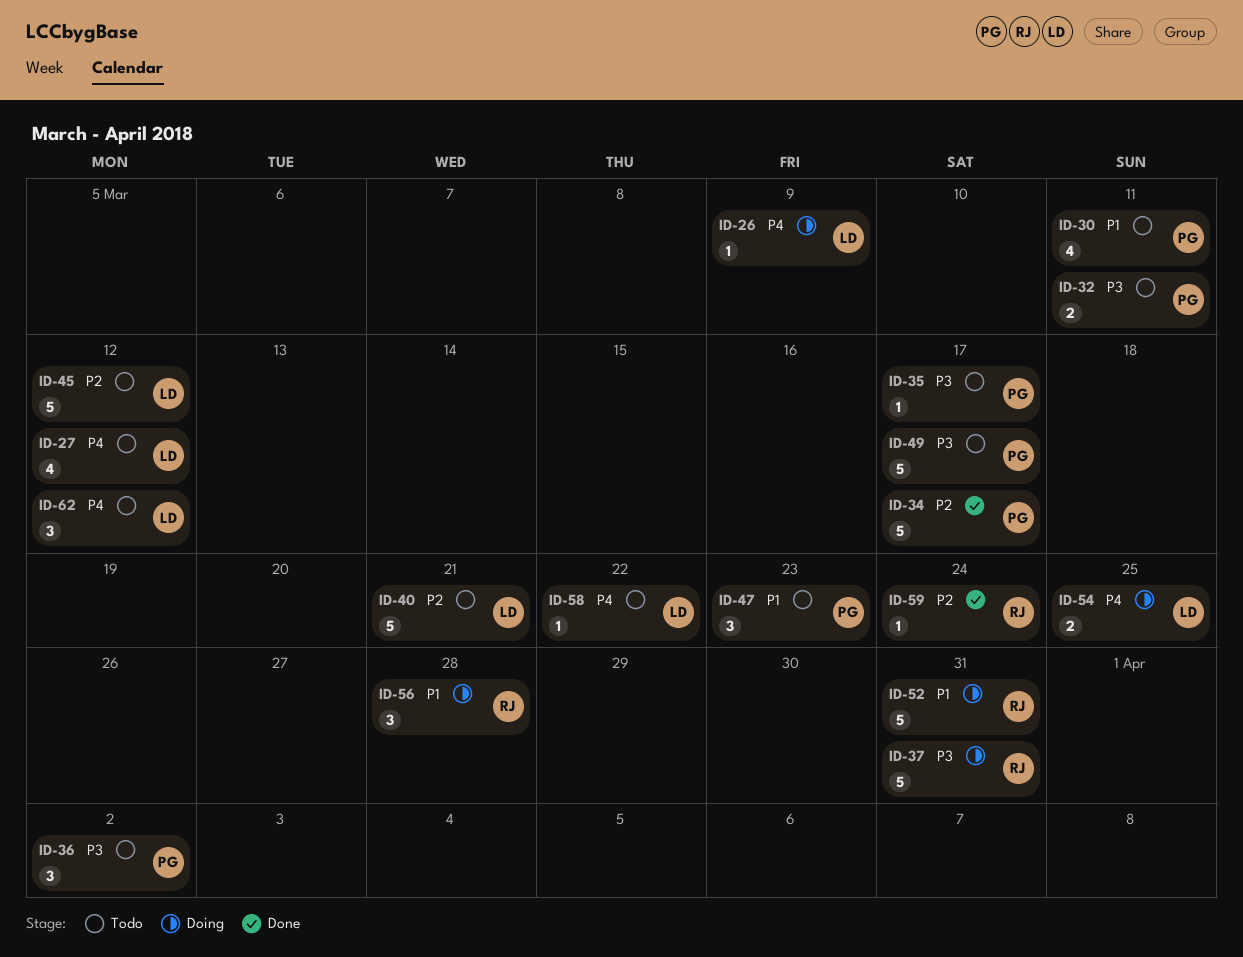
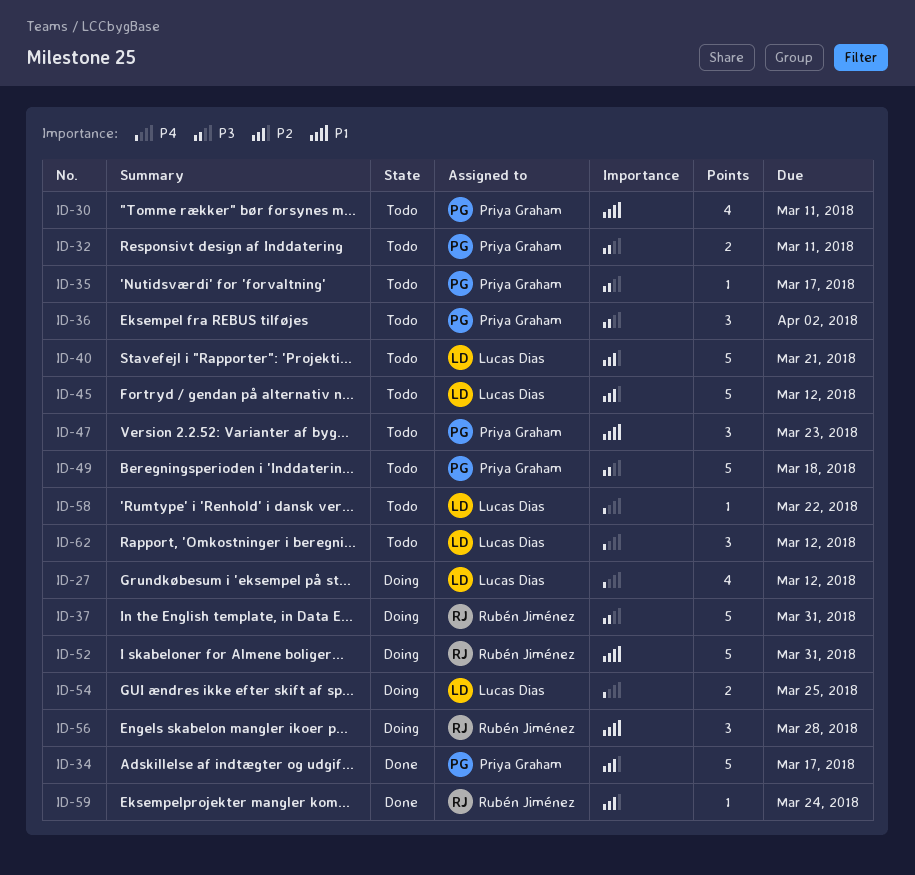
ID-26: present -> none
ID-27, status: Todo -> Doing
ID-49, due: Mar 17 -> Mar 18

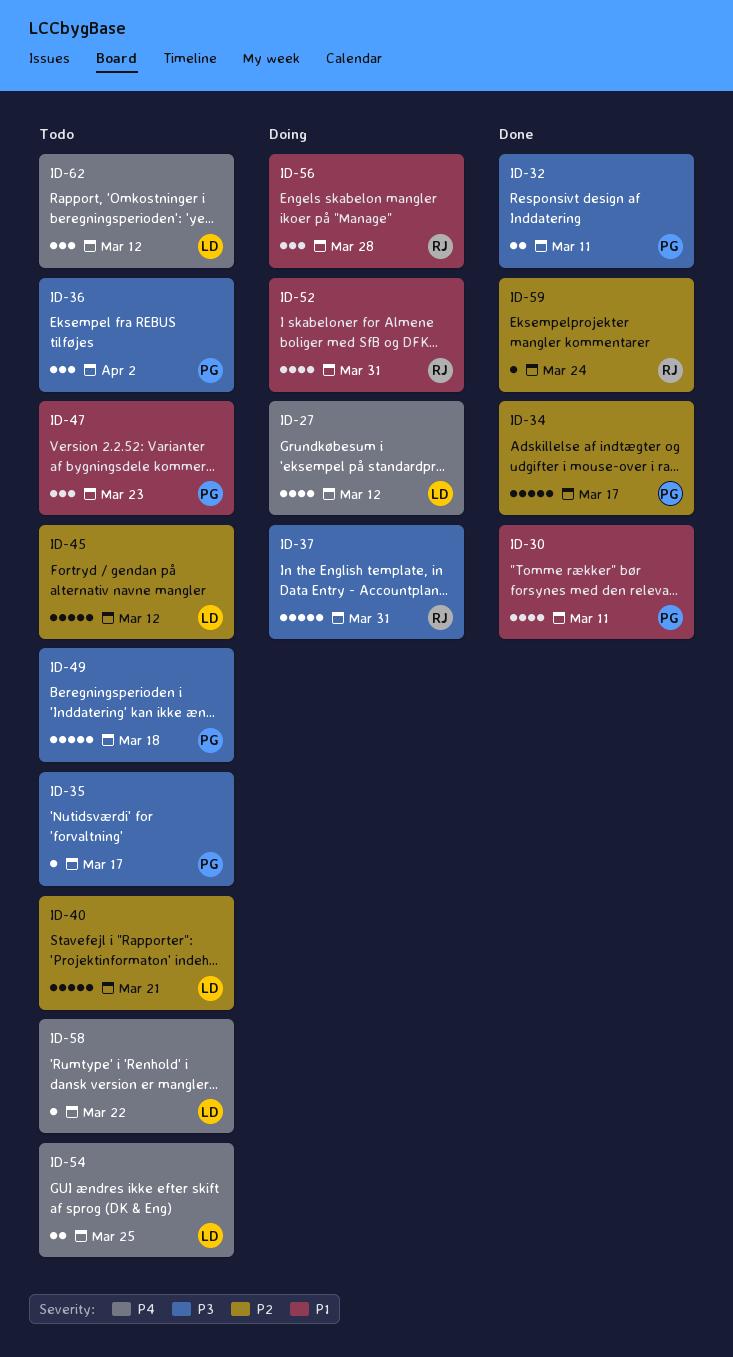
ID-30, status: Todo -> Done
ID-32, status: Todo -> Done
ID-52, estimate: 5 -> 4
ID-54, status: Doing -> Todo

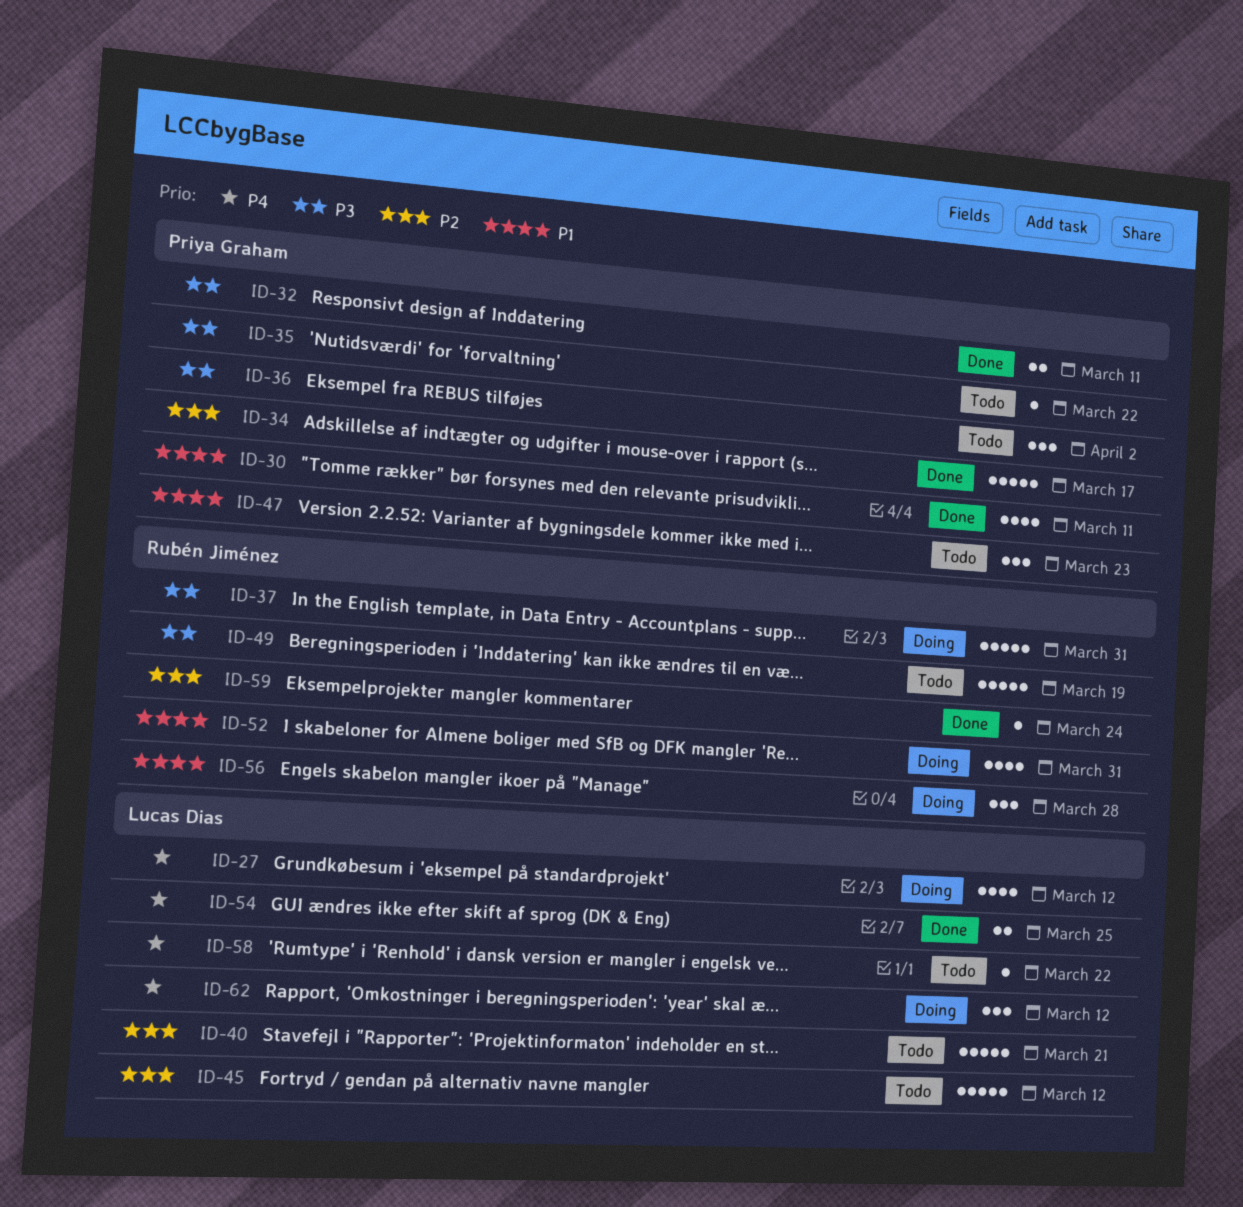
ID-35, due: Mar 17 -> Mar 22
ID-49, owner: Priya Graham -> Rubén Jiménez
ID-49, due: Mar 18 -> Mar 19
ID-54, status: Todo -> Done
ID-62, status: Todo -> Doing

